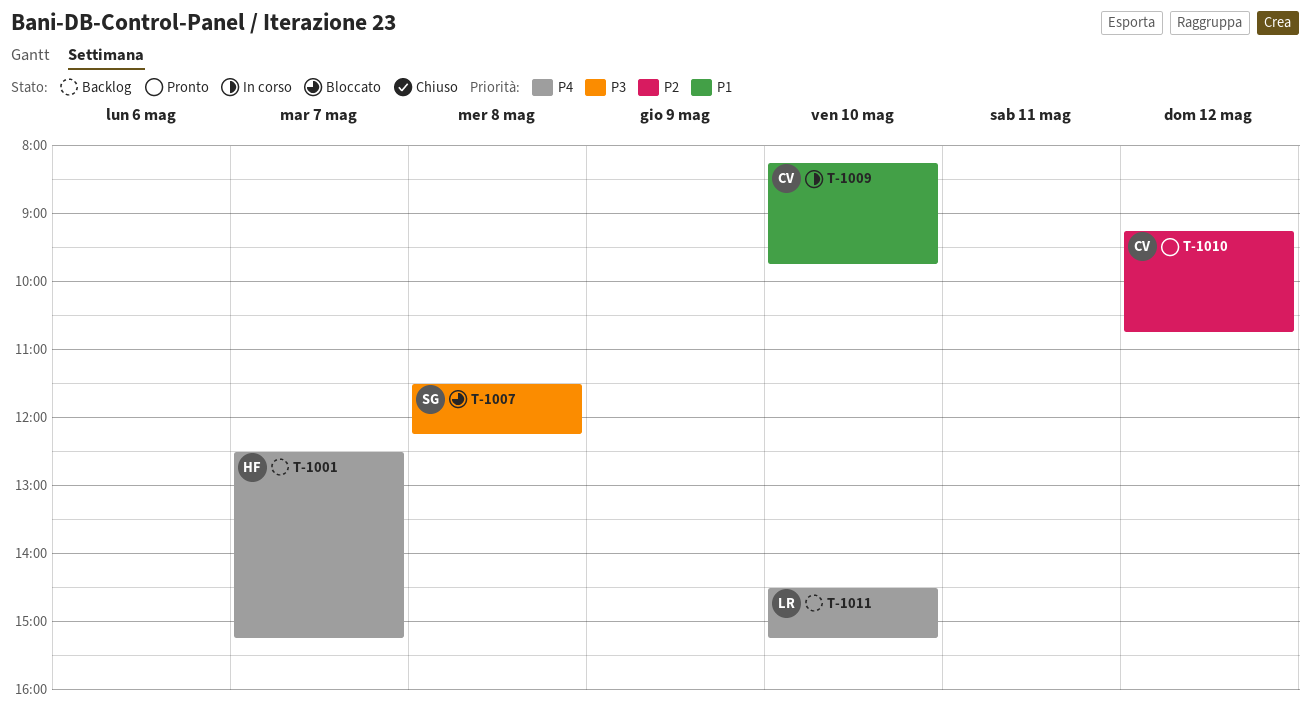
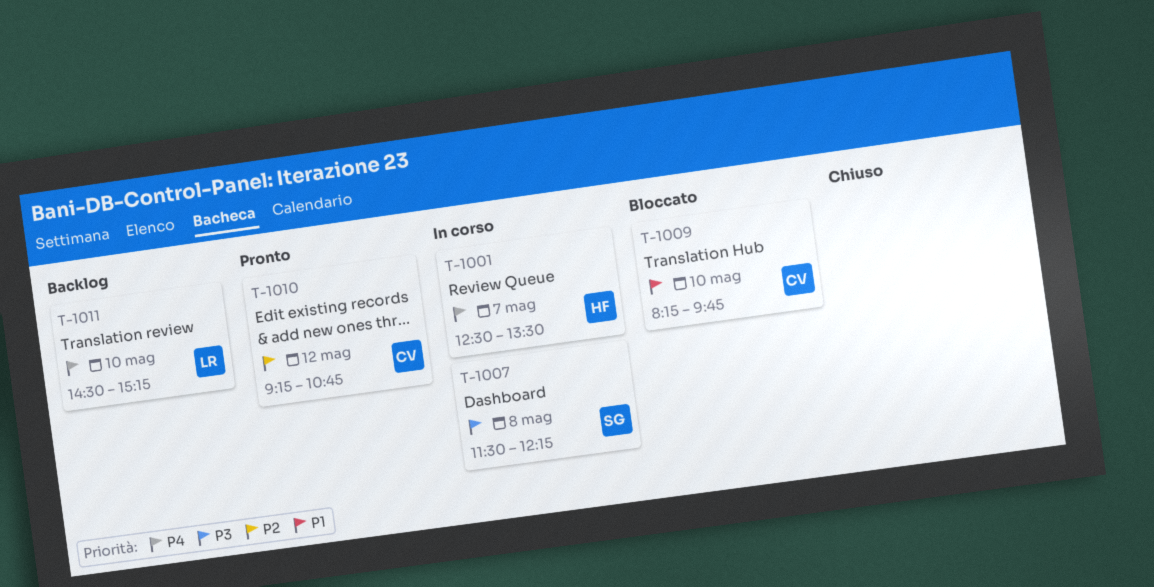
T-1001, status: Backlog -> In corso
T-1001, ends: 15:15 -> 13:30
T-1007, status: Bloccato -> In corso
T-1009, status: In corso -> Bloccato

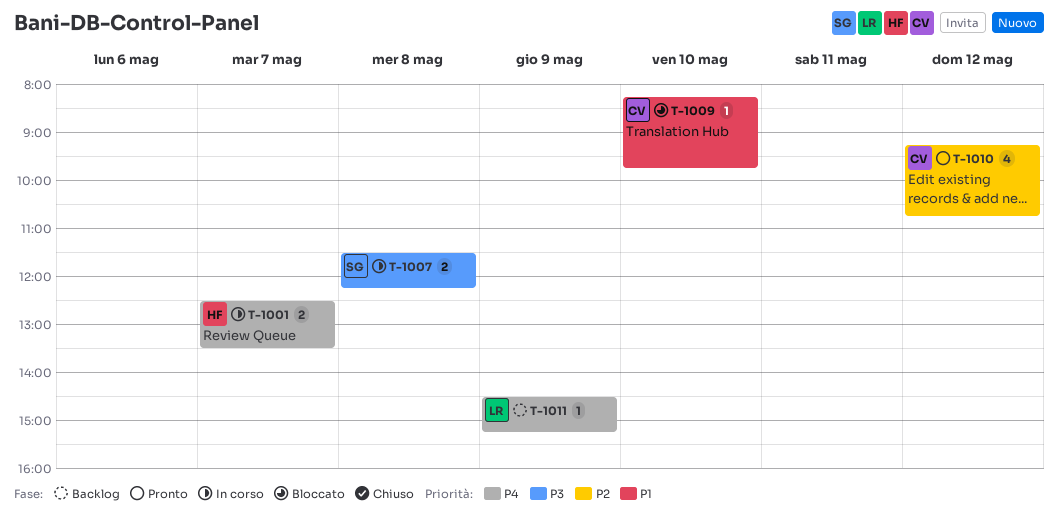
T-1011, day: May 10 -> May 9

